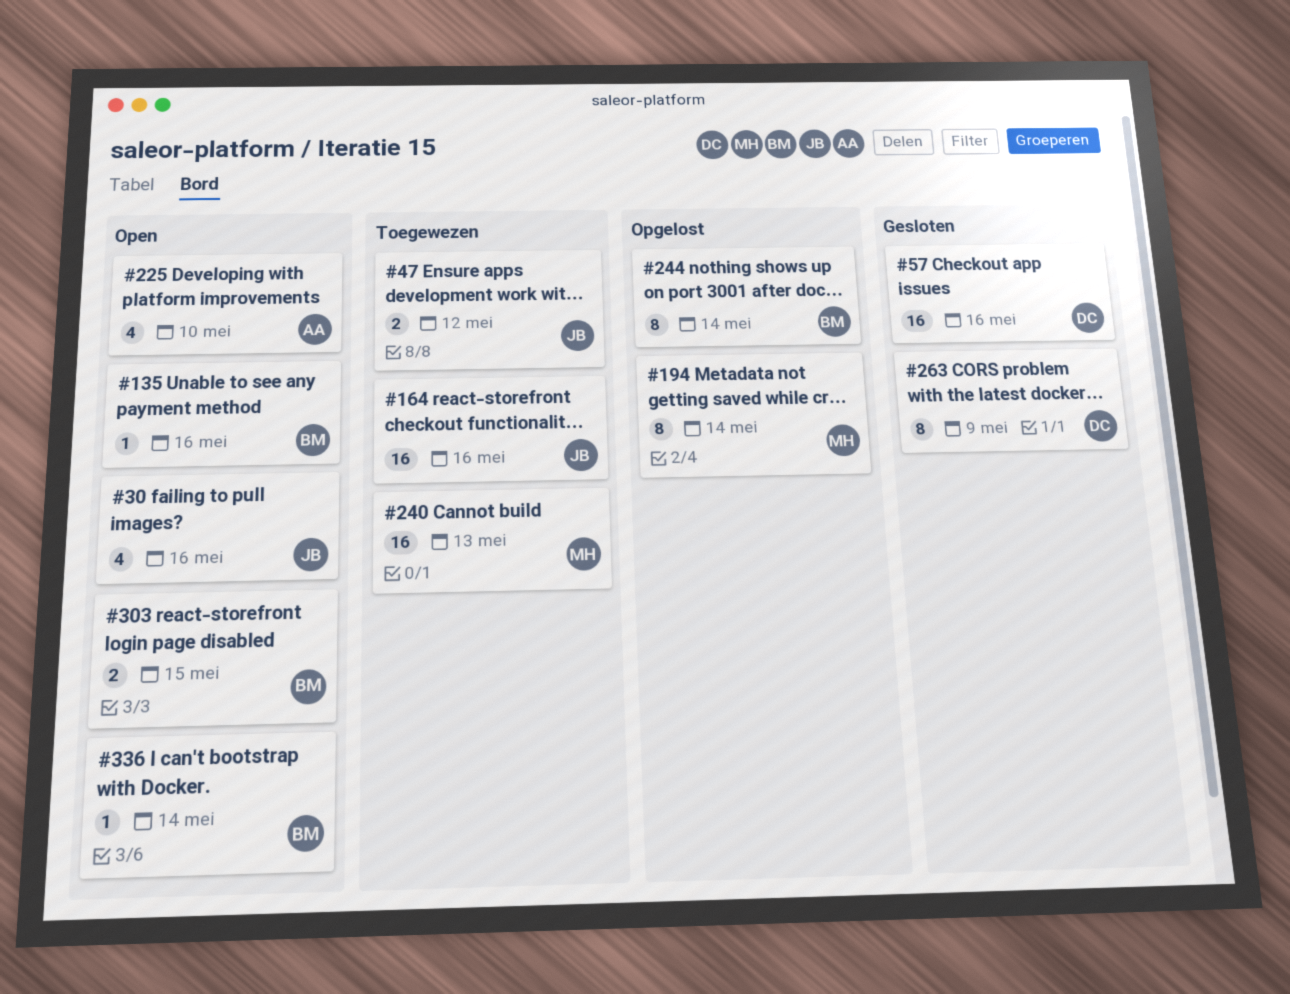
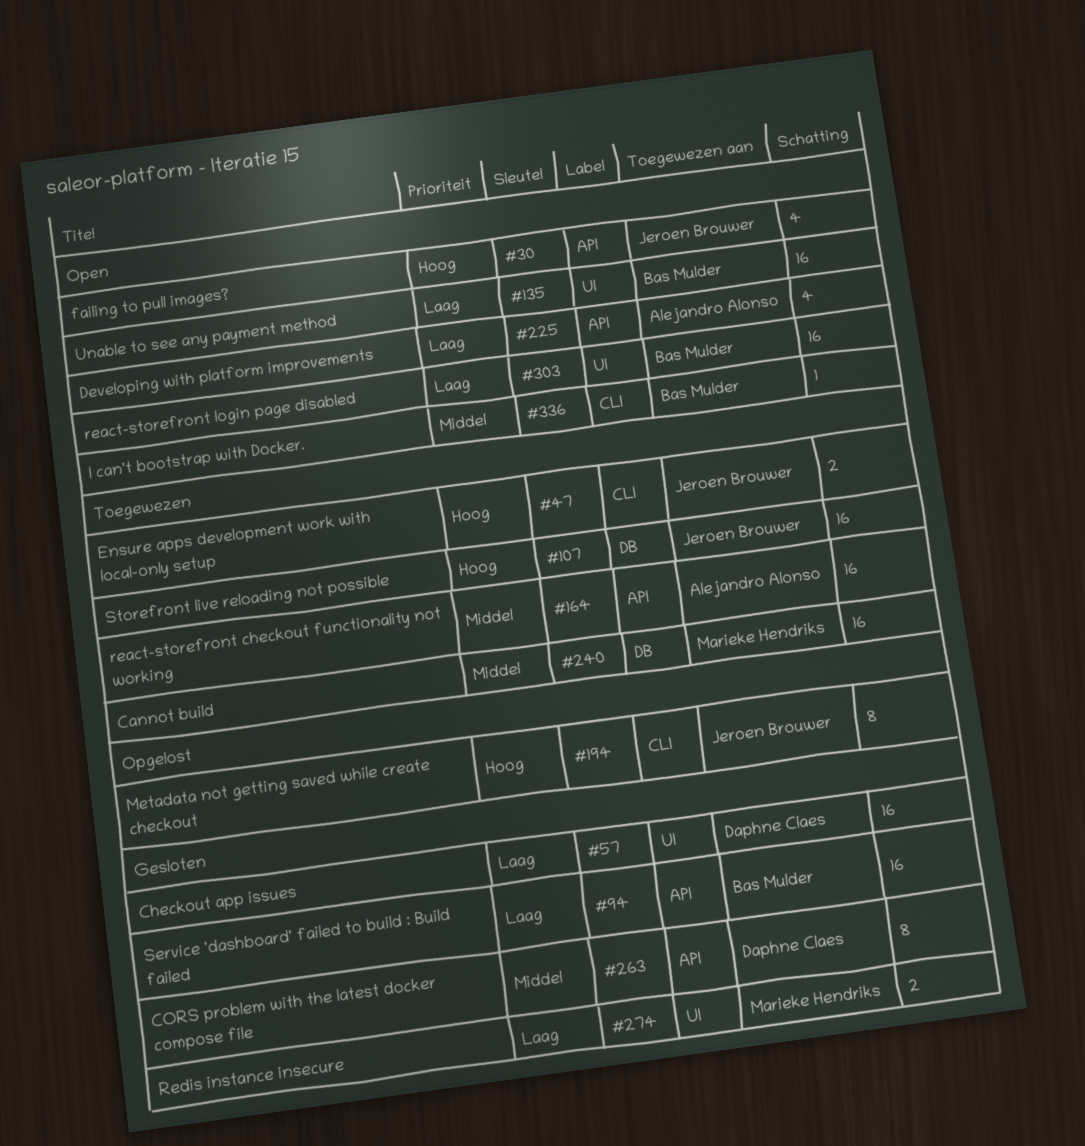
#94: none -> present
#107: none -> present
#135, estimate: 1 -> 16
#164, owner: Jeroen Brouwer -> Alejandro Alonso
#194, owner: Marieke Hendriks -> Jeroen Brouwer
#244: present -> none
#274: none -> present
#303, estimate: 2 -> 16

